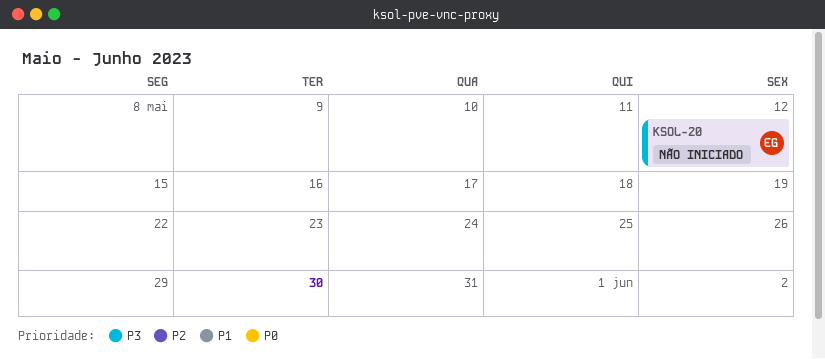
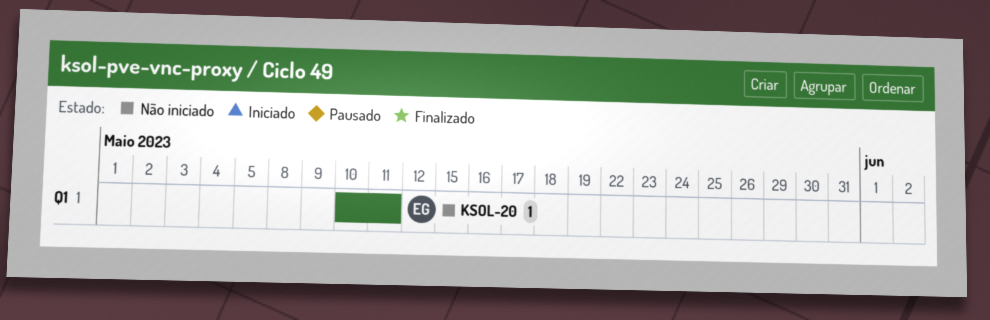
KSOL-20, due: May 12 -> May 11

